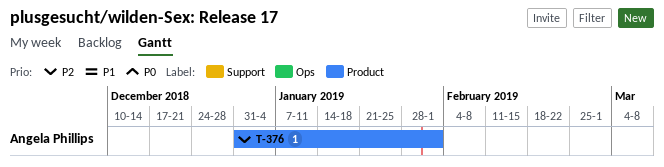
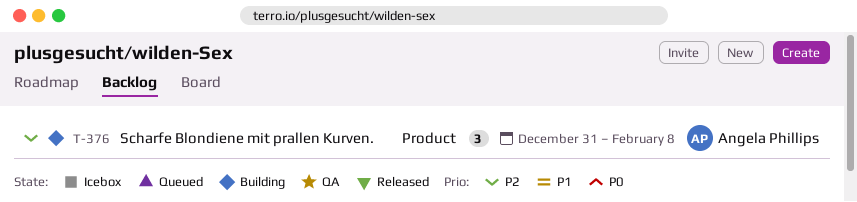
T-376, estimate: 1 -> 3
T-376, due: Feb 1 -> Feb 8

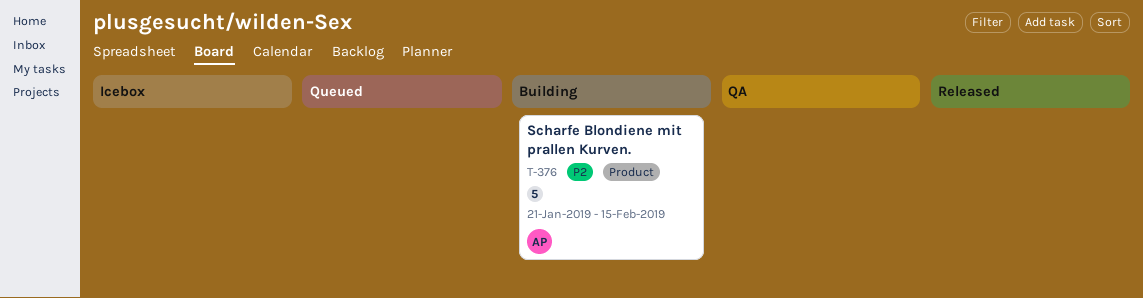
T-376, estimate: 3 -> 5
T-376, start: Dec 31 -> Jan 21
T-376, due: Feb 8 -> Feb 15

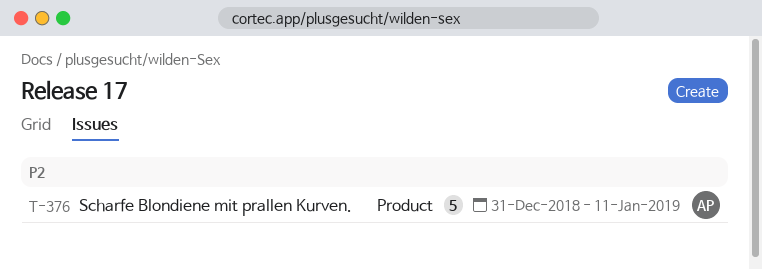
T-376, start: Jan 21 -> Dec 31
T-376, due: Feb 15 -> Jan 11

